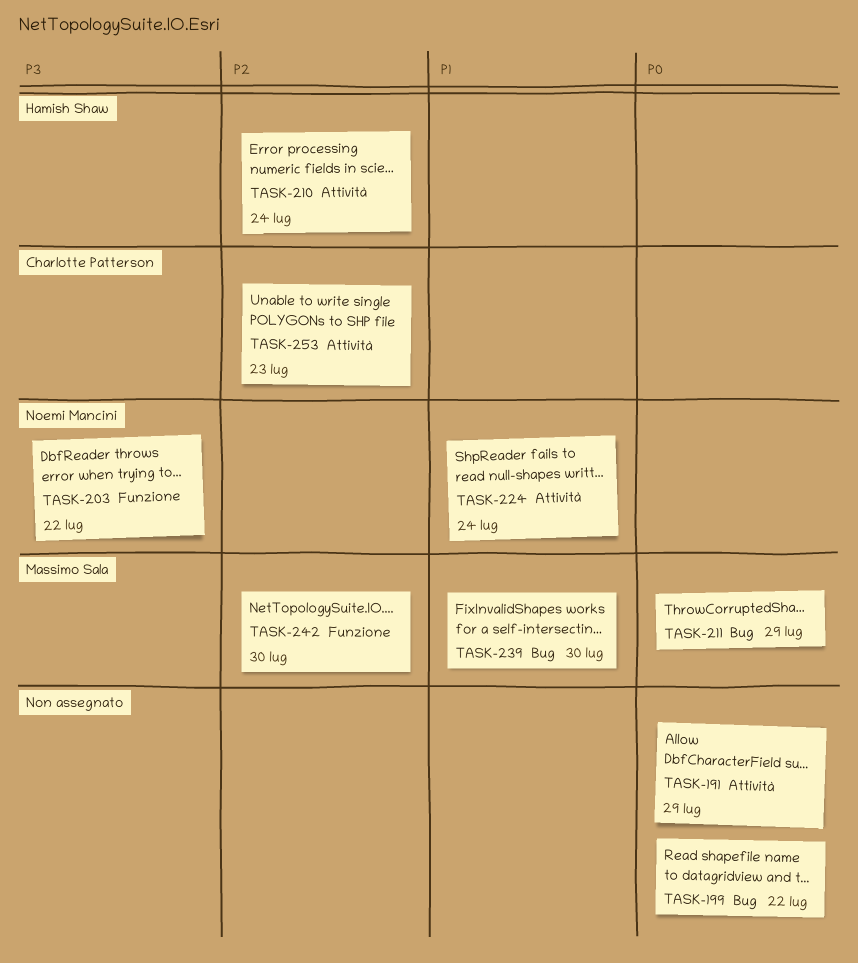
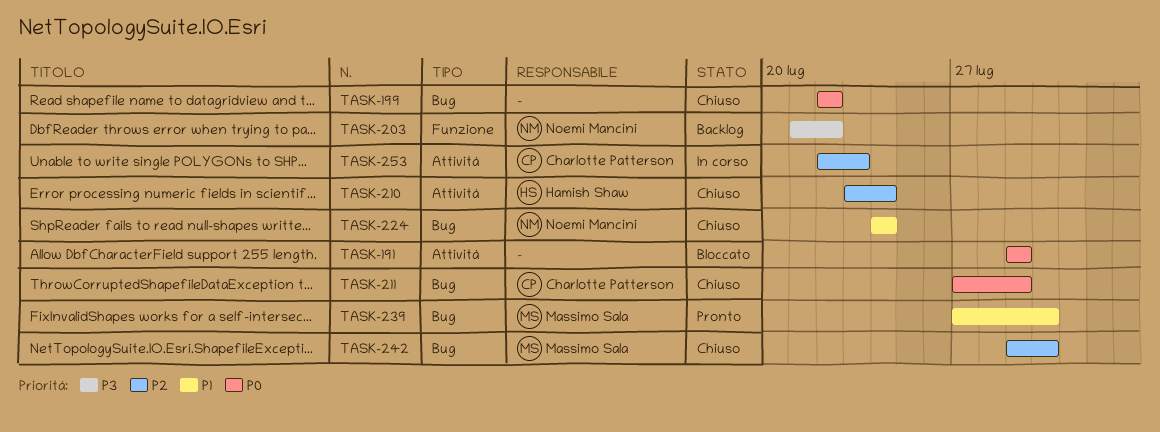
TASK-211, owner: Massimo Sala -> Charlotte Patterson
TASK-224, label: Attività -> Bug
TASK-242, label: Funzione -> Bug

